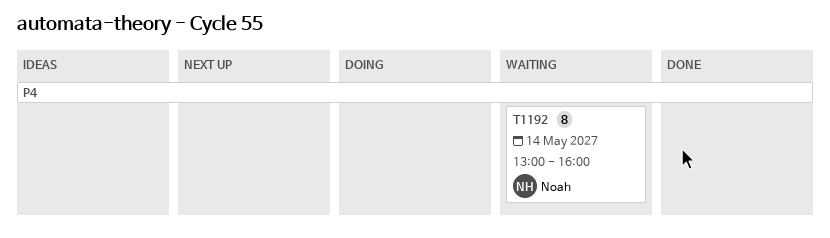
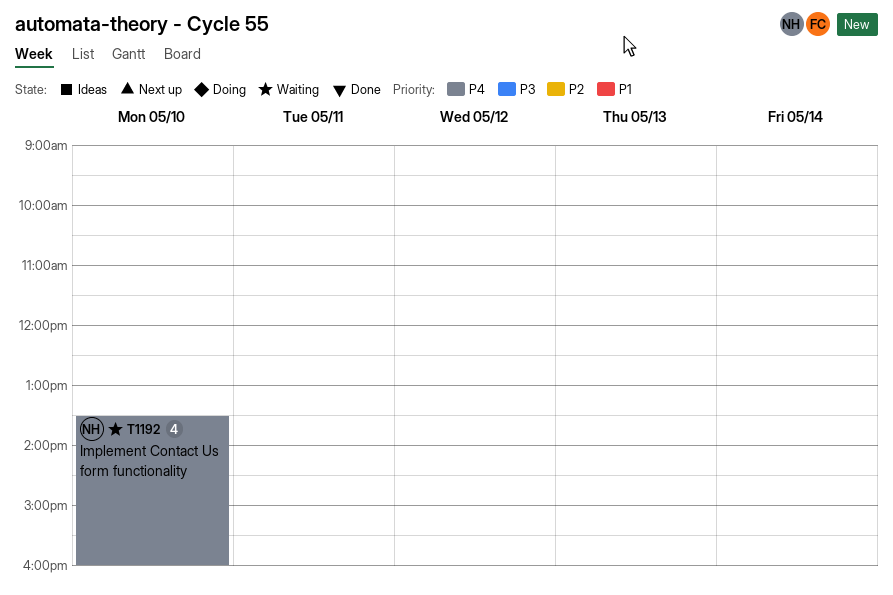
T1192, estimate: 8 -> 4
T1192, day: May 14 -> May 10
T1192, begins: 13:00 -> 13:30

